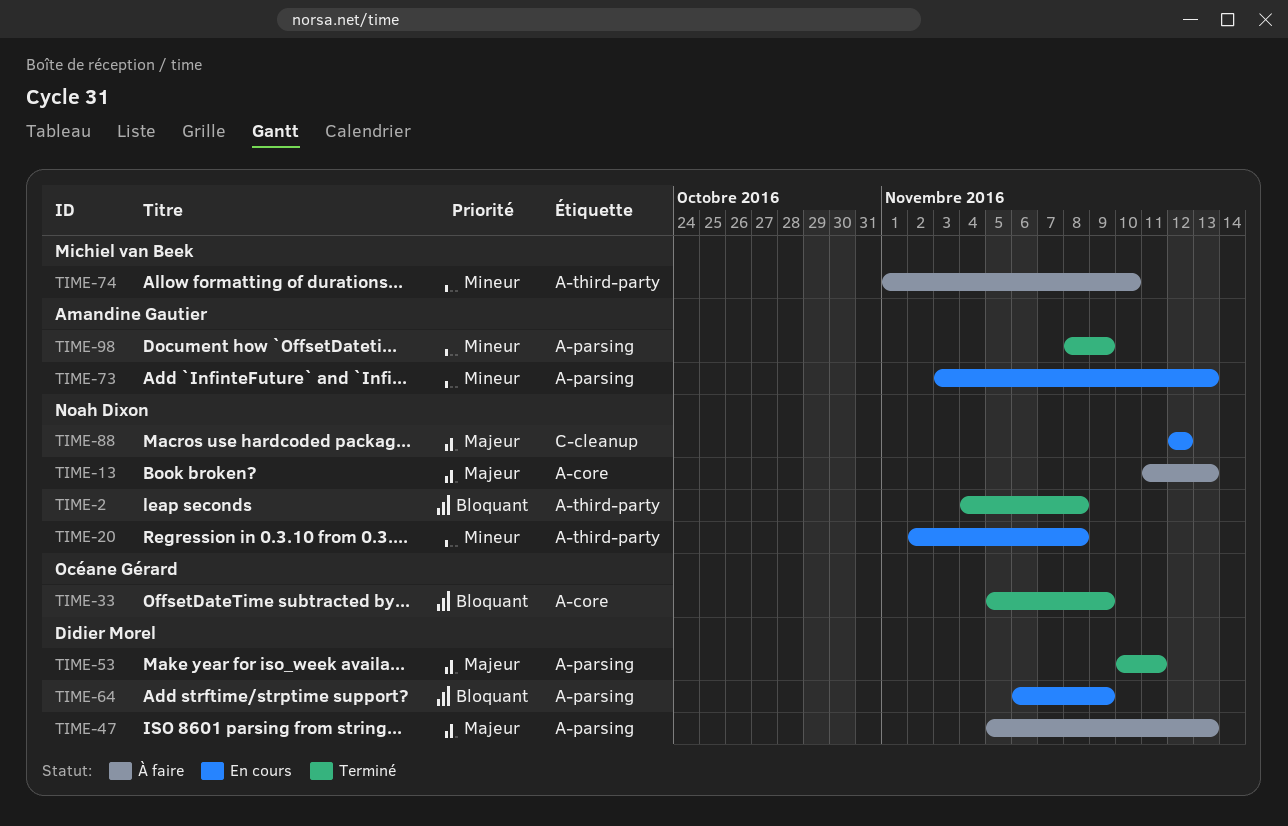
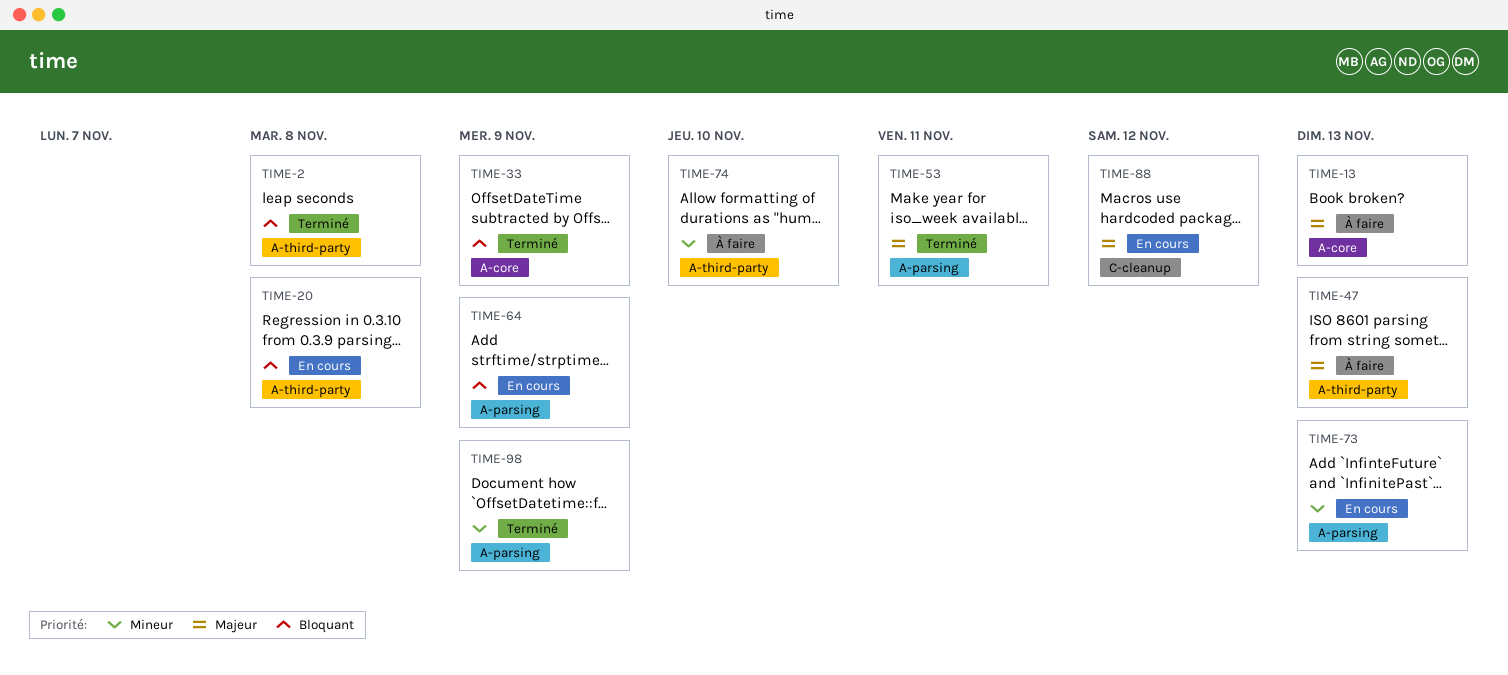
TIME-20, priority: Mineur -> Bloquant
TIME-47, label: A-parsing -> A-third-party

